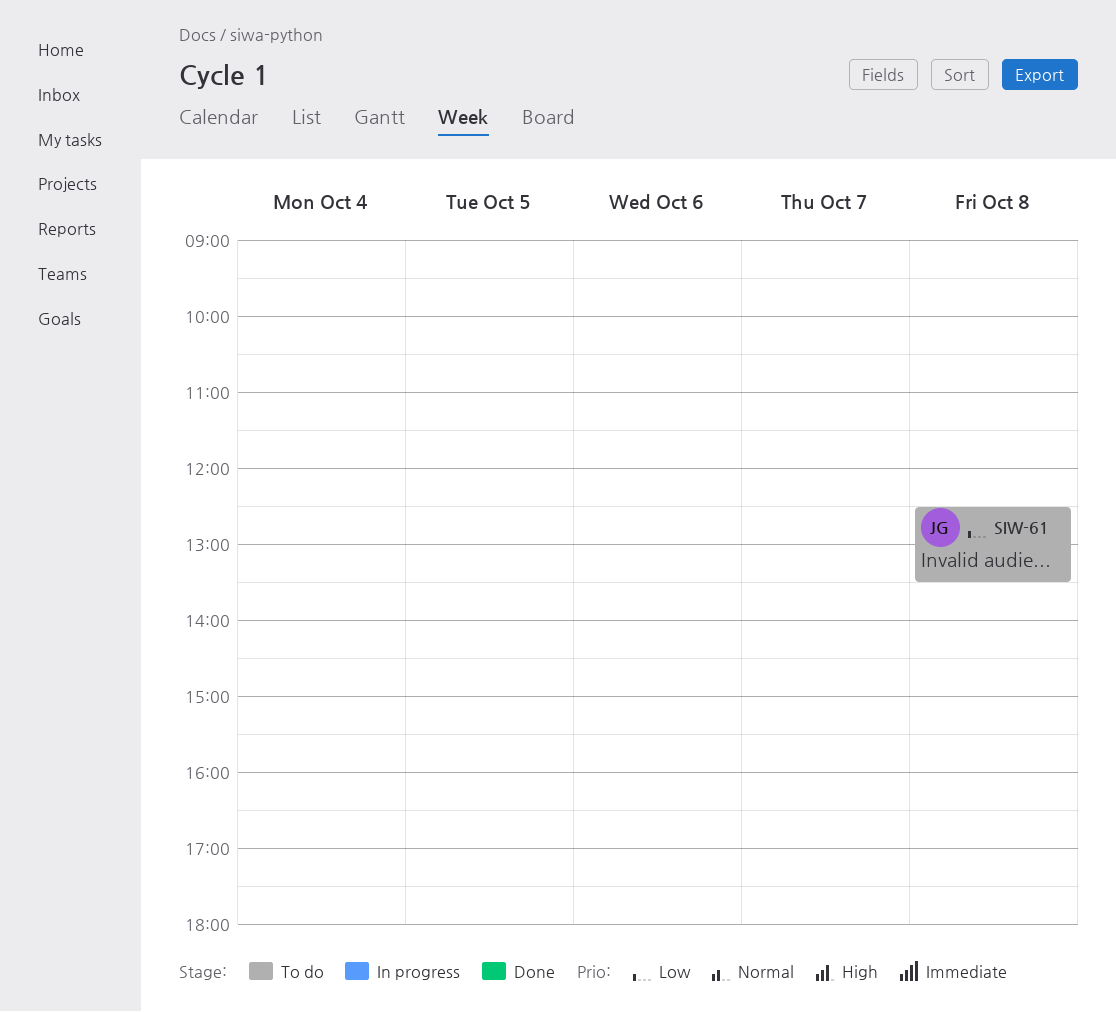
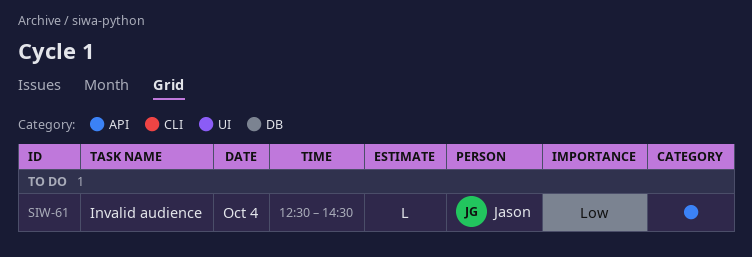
SIW-61, day: Oct 8 -> Oct 4
SIW-61, ends: 13:30 -> 14:30

